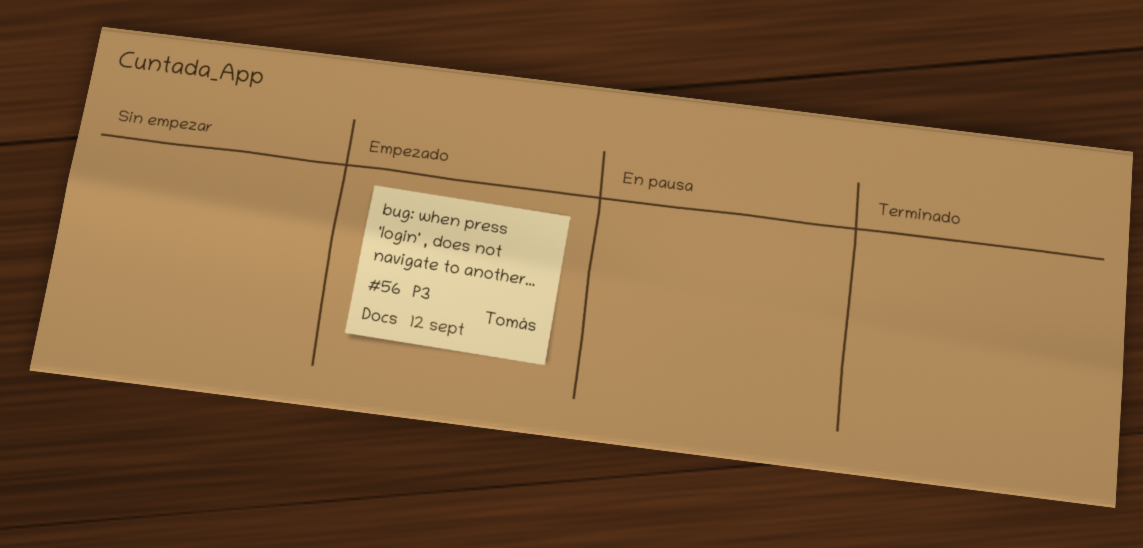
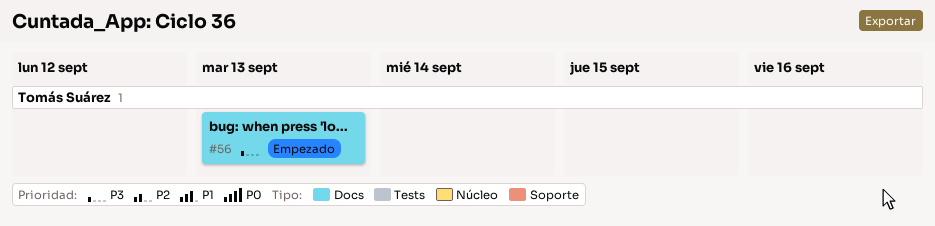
#56, due: Sep 12 -> Sep 13

